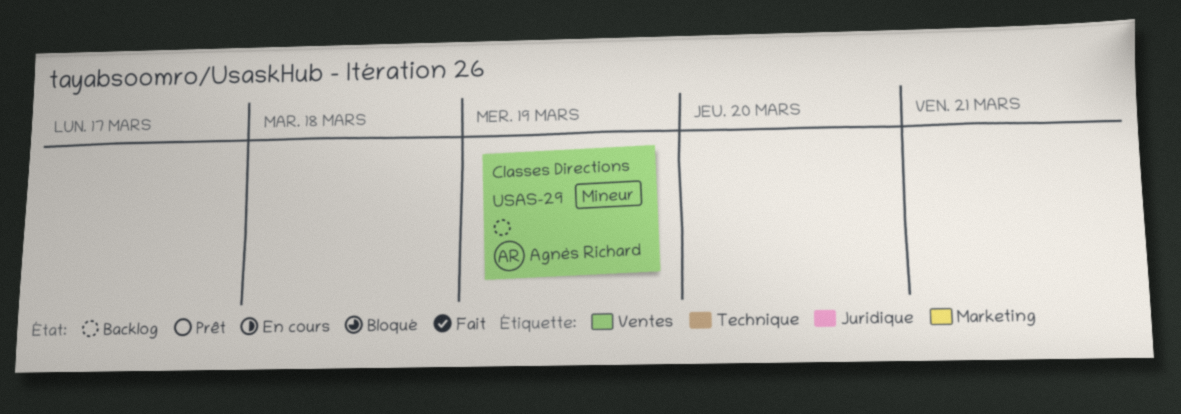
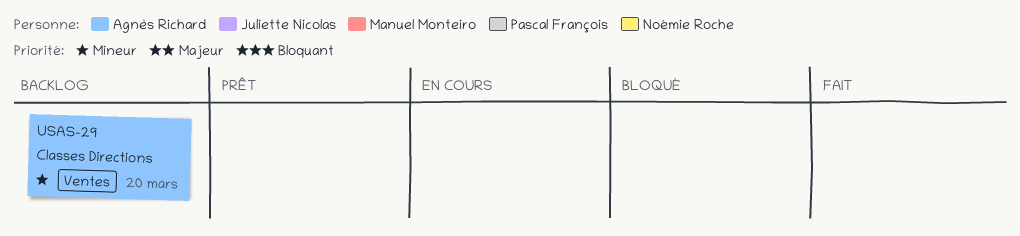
USAS-29, due: Mar 19 -> Mar 20

